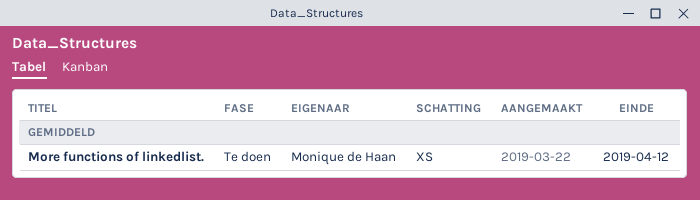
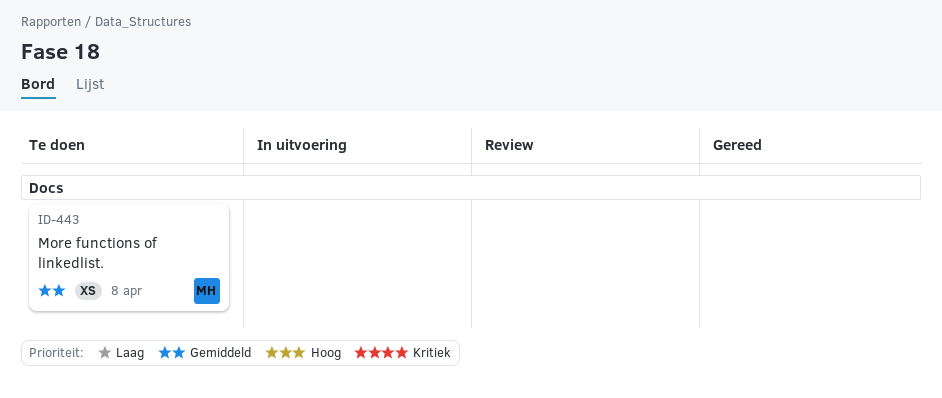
More functions of linkedlist., due: Apr 12 -> Apr 8

